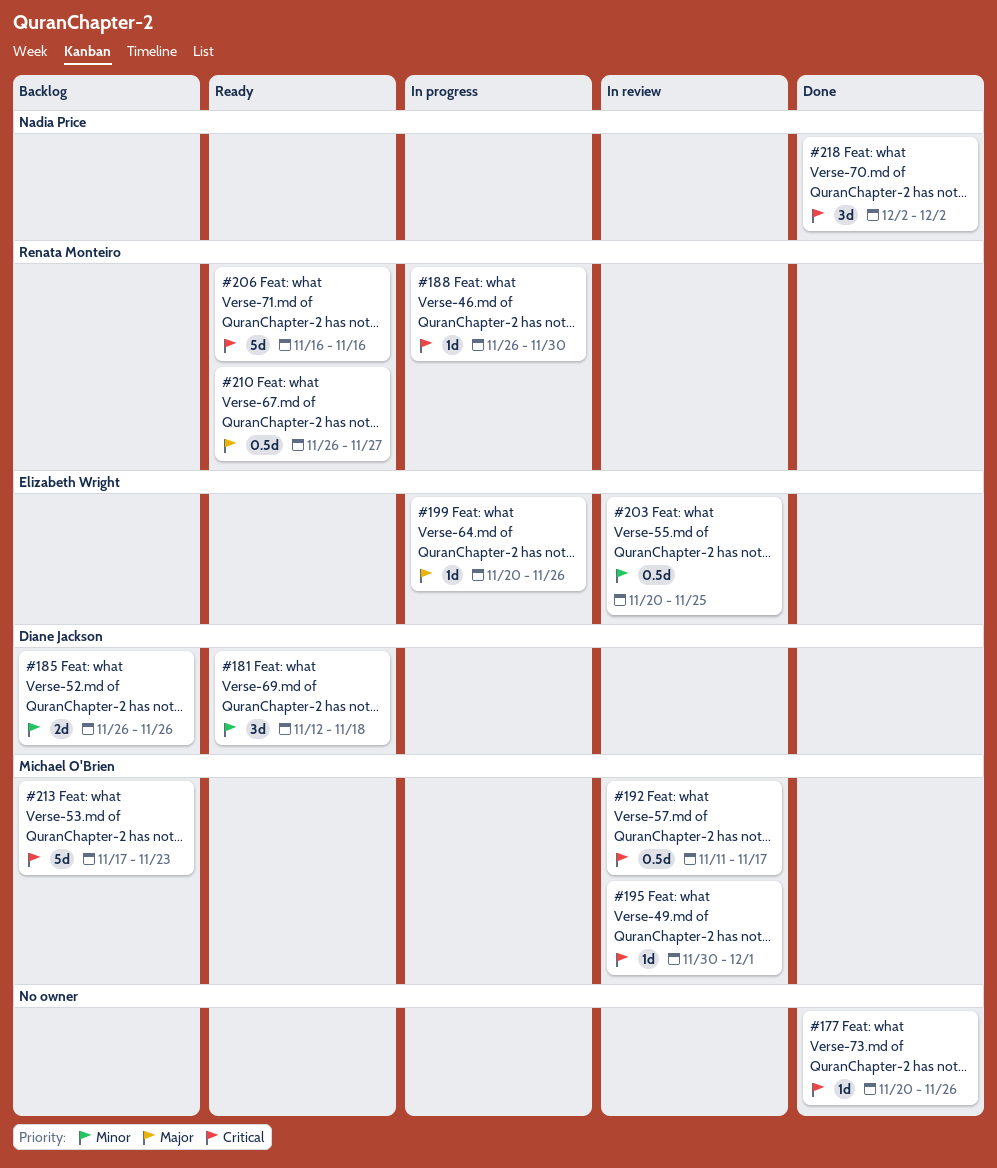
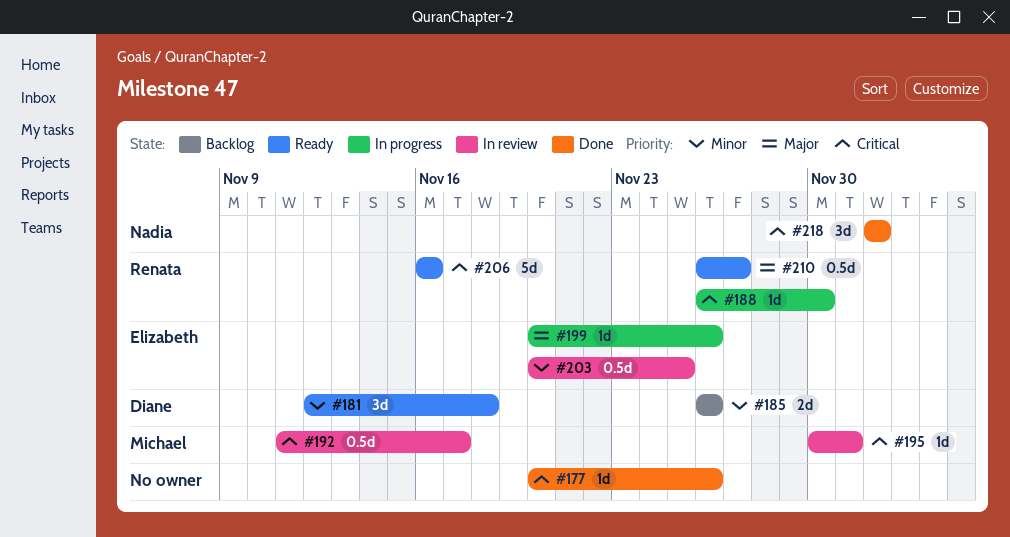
#213: present -> none

